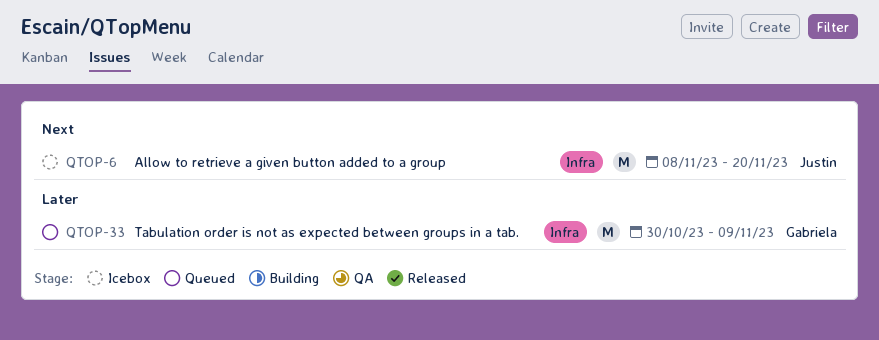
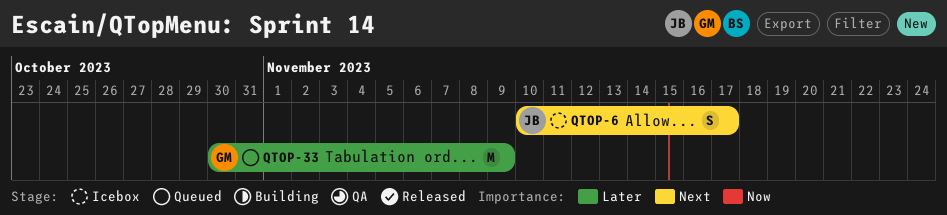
QTOP-6, estimate: M -> S
QTOP-6, start: Nov 8 -> Nov 10
QTOP-6, due: Nov 20 -> Nov 17

